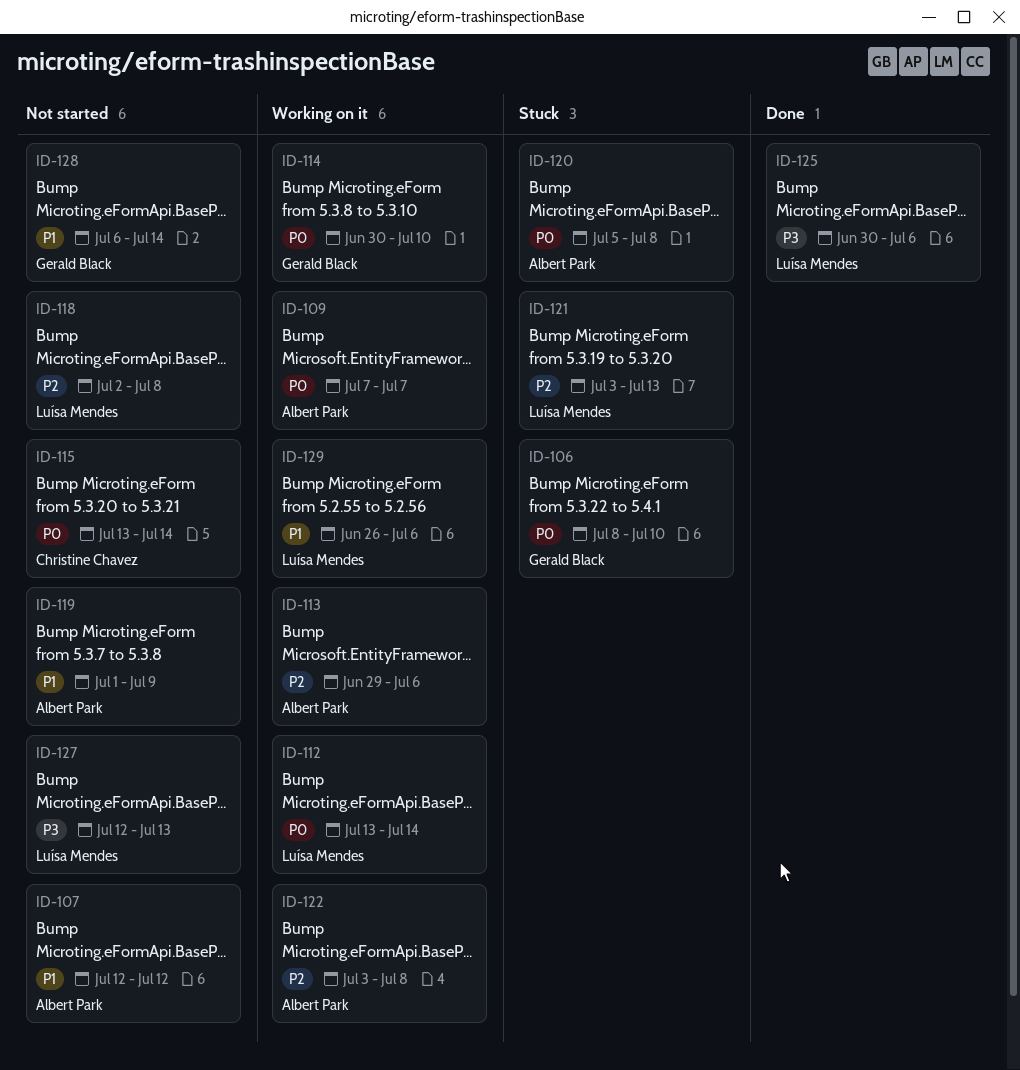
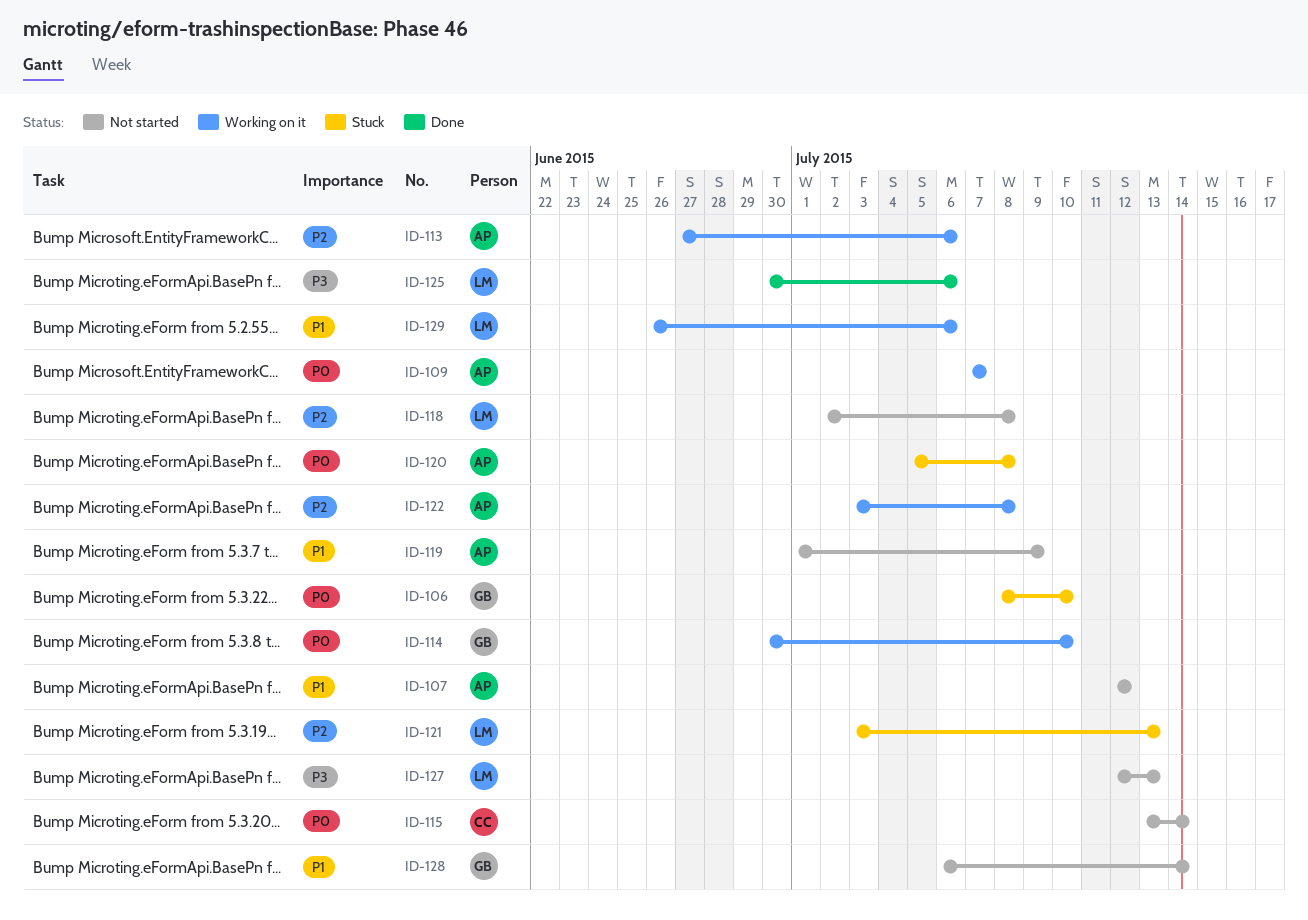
ID-112: present -> none
ID-113, start: Jun 29 -> Jun 27

